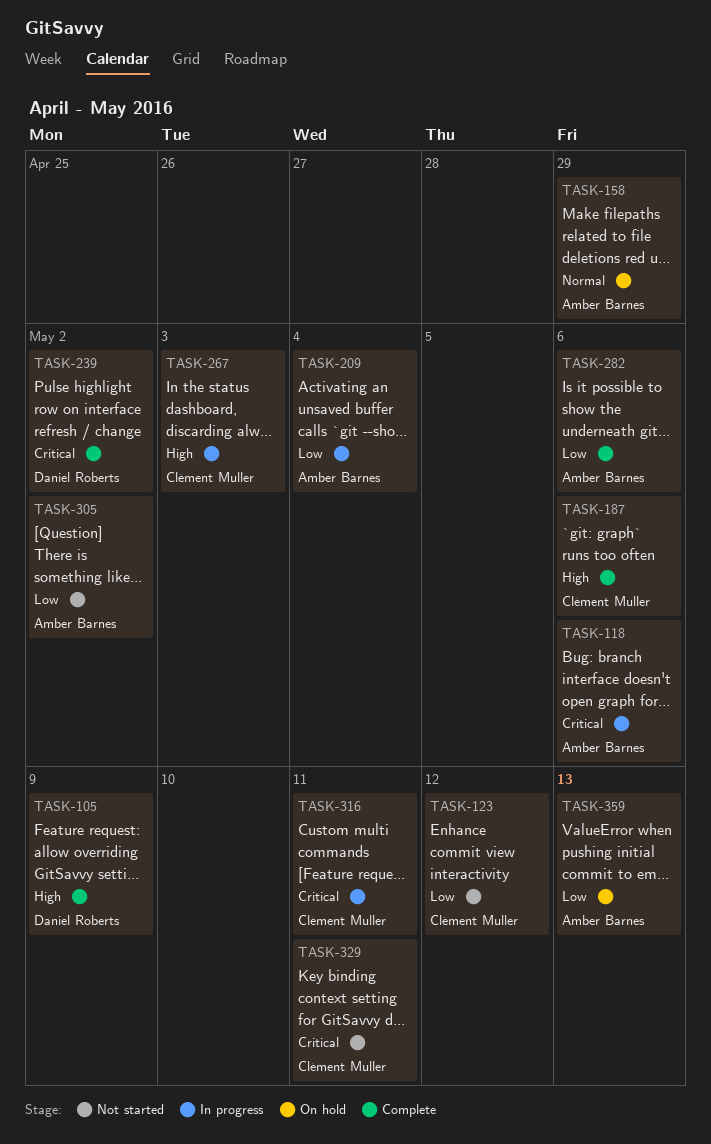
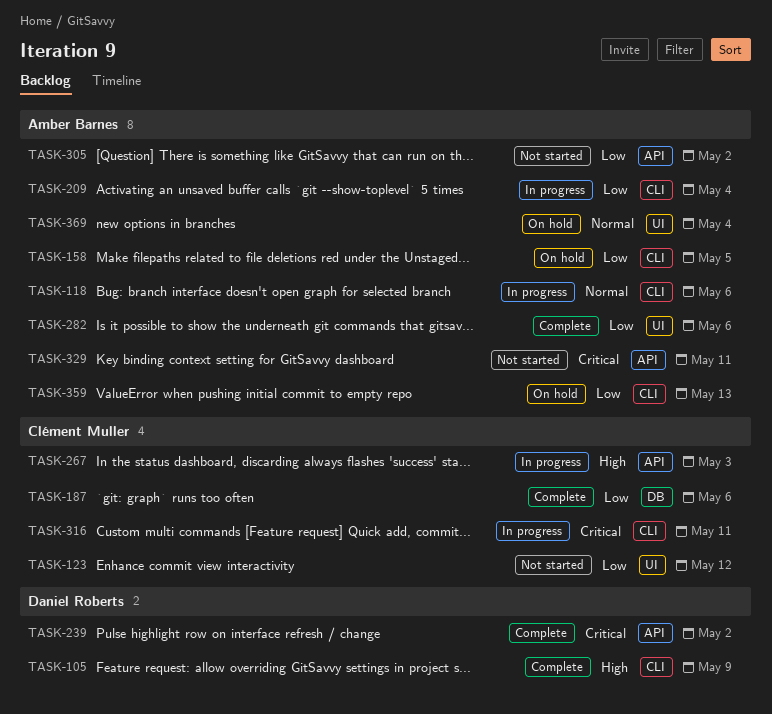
TASK-118, priority: Critical -> Normal
TASK-158, priority: Normal -> Low
TASK-158, due: Apr 29 -> May 5
TASK-187, priority: High -> Low
TASK-329, owner: Clément Muller -> Amber Barnes
TASK-369: none -> present

